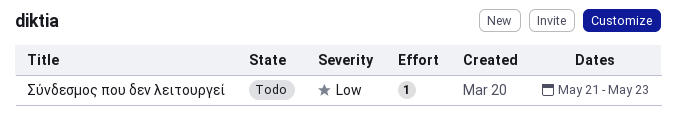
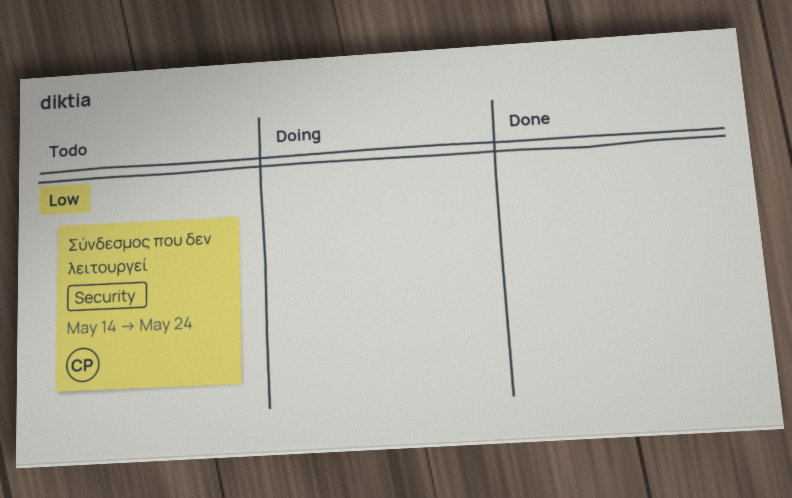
Σύνδεσμος που δεν λειτουργεί, start: May 21 -> May 14
Σύνδεσμος που δεν λειτουργεί, due: May 23 -> May 24

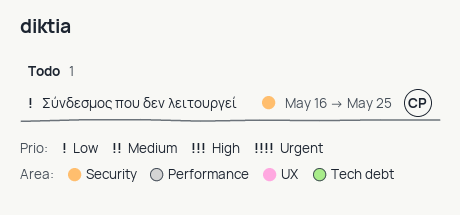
Σύνδεσμος που δεν λειτουργεί, start: May 14 -> May 16
Σύνδεσμος που δεν λειτουργεί, due: May 24 -> May 25

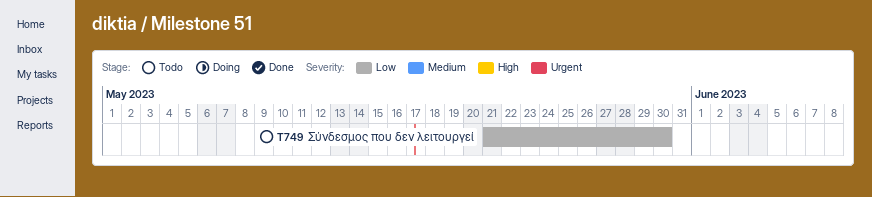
Σύνδεσμος που δεν λειτουργεί, start: May 16 -> May 21
Σύνδεσμος που δεν λειτουργεί, due: May 25 -> May 30

